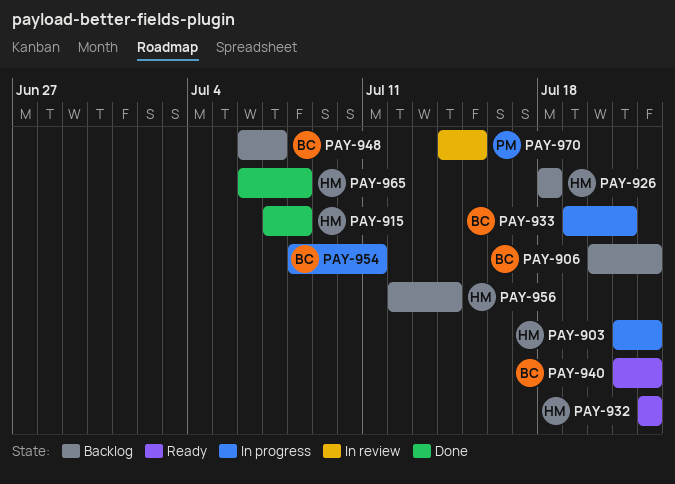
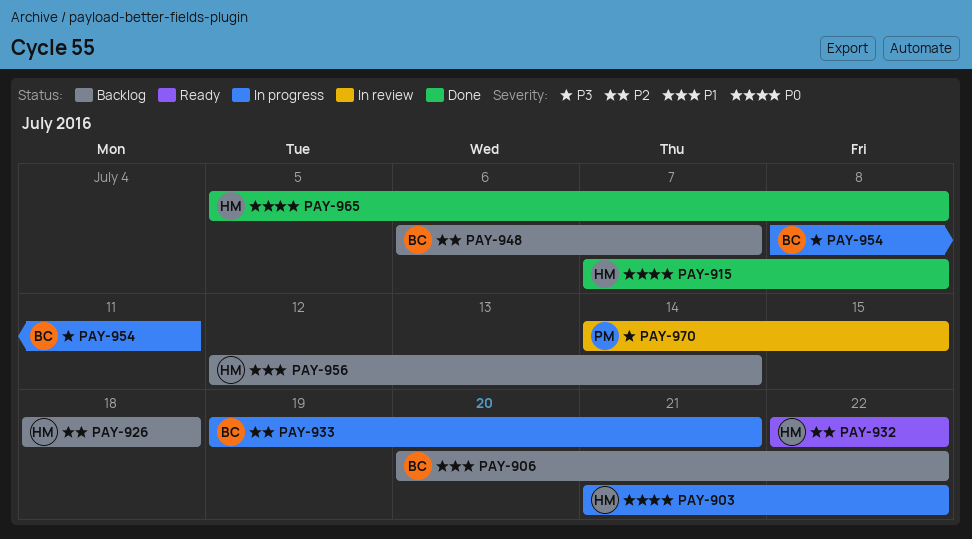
PAY-940: present -> none
PAY-965, start: Jul 6 -> Jul 5

